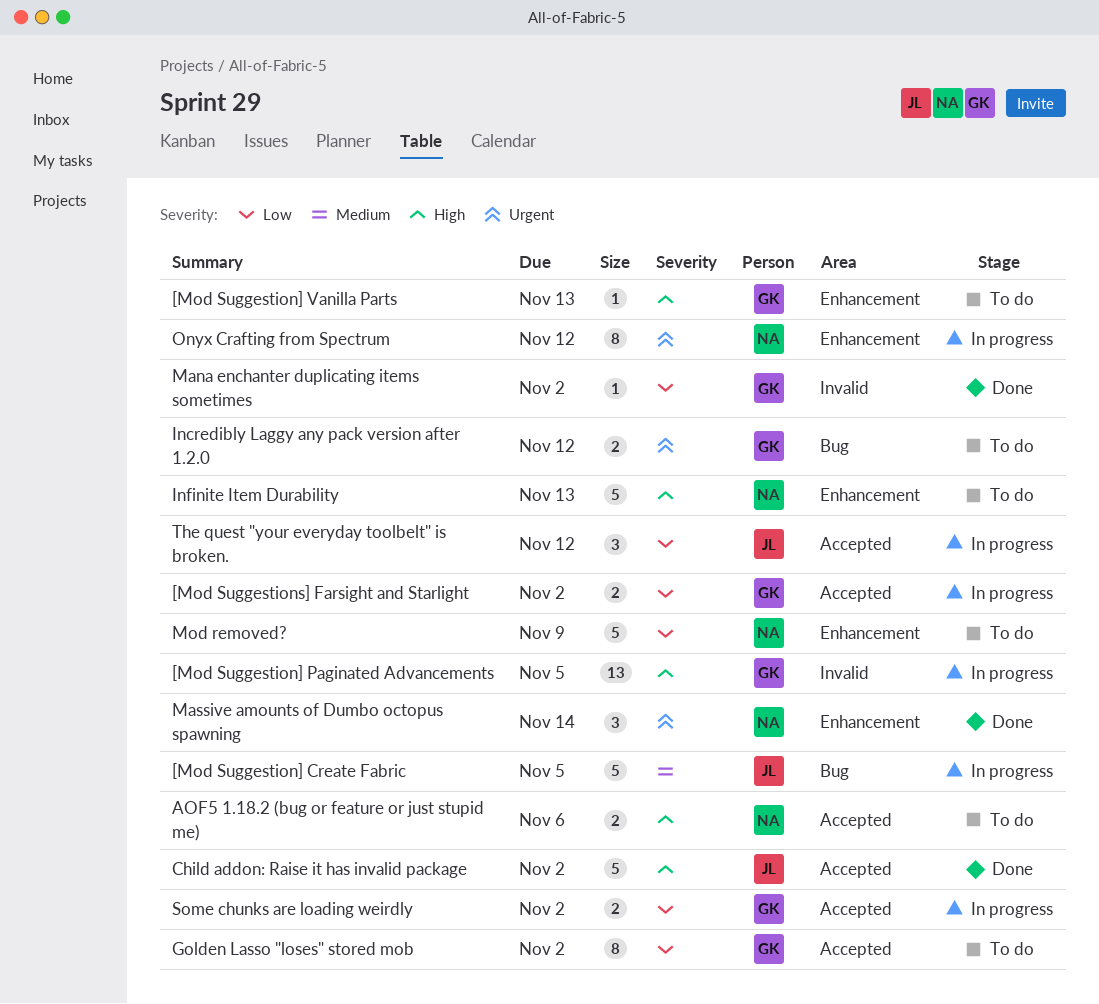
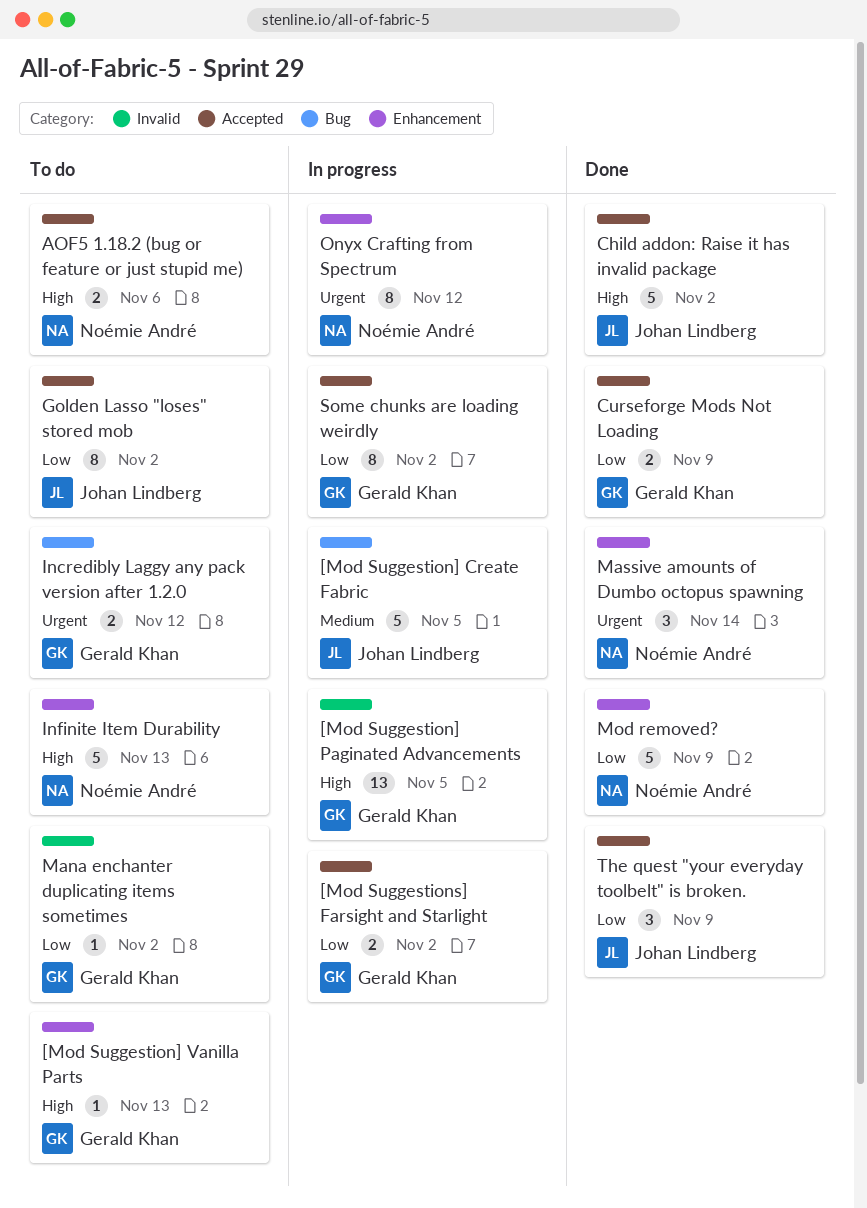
Curseforge Mods Not Loading: none -> present
Golden Lasso "loses" stored mob, owner: Gerald Khan -> Johan Lindberg
Mana enchanter duplicating items sometimes, status: Done -> To do
Mod removed?, status: To do -> Done
Some chunks are loading weirdly, estimate: 2 -> 8
The quest "your everyday toolbelt" is broken., status: In progress -> Done
The quest "your everyday toolbelt" is broken., due: Nov 12 -> Nov 9

